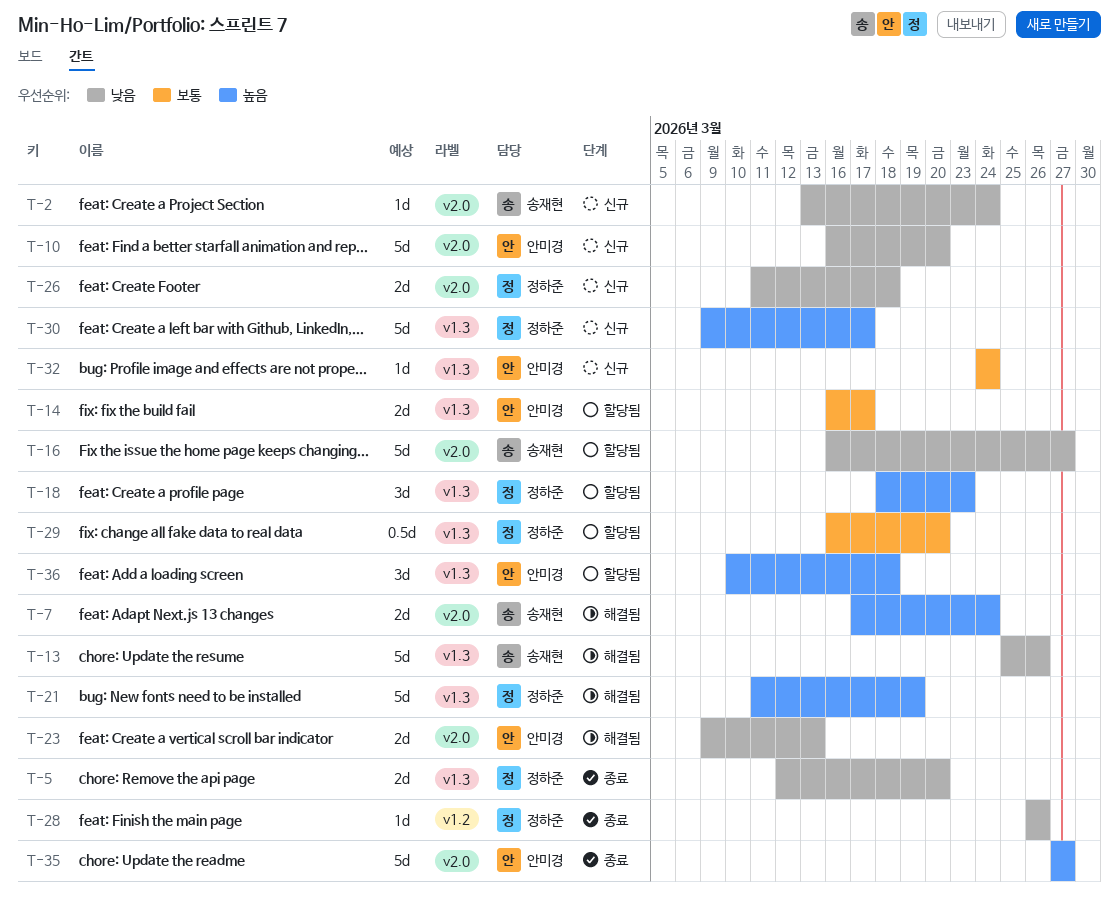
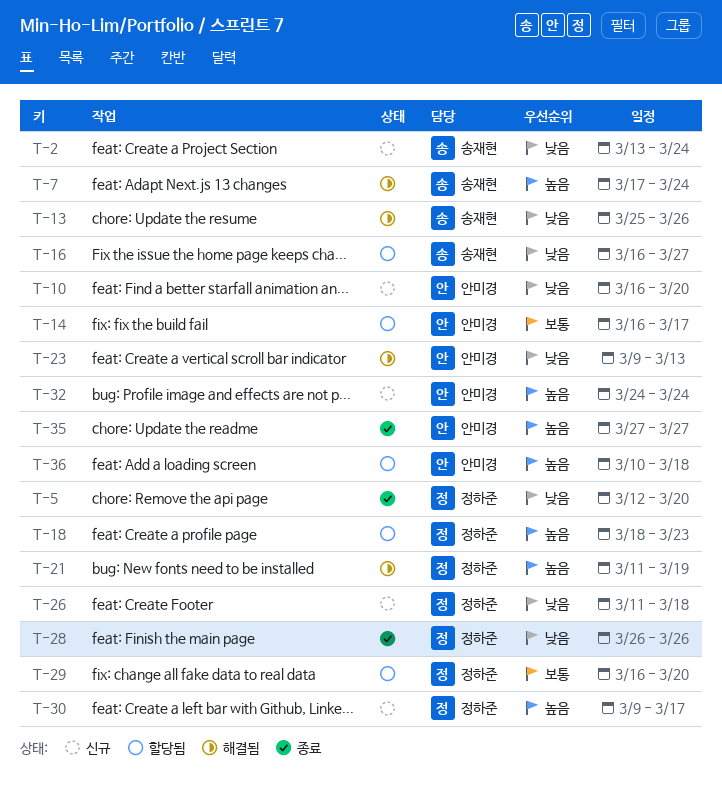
T-32, priority: 보통 -> 높음

